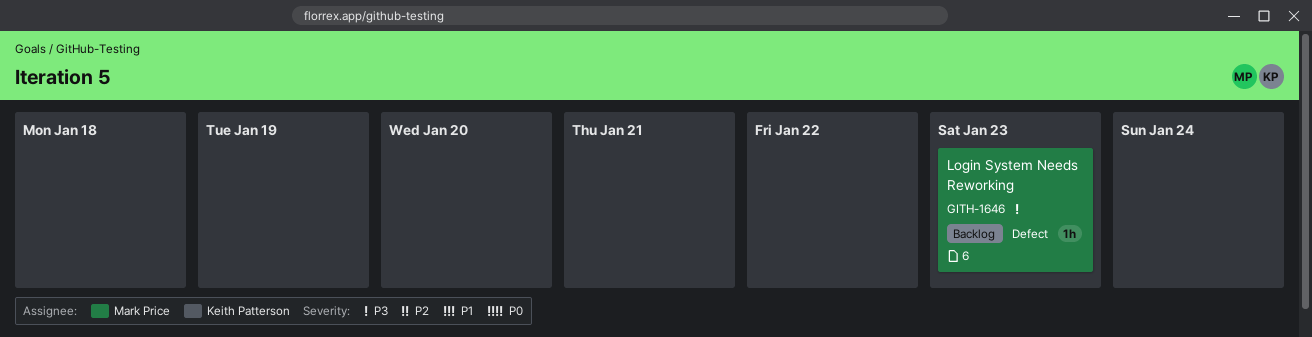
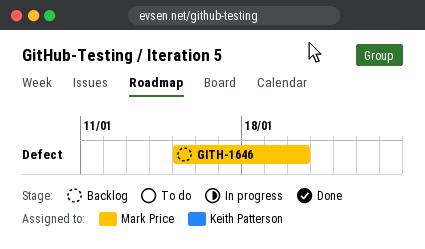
GITH-1646, due: Jan 23 -> Jan 20

